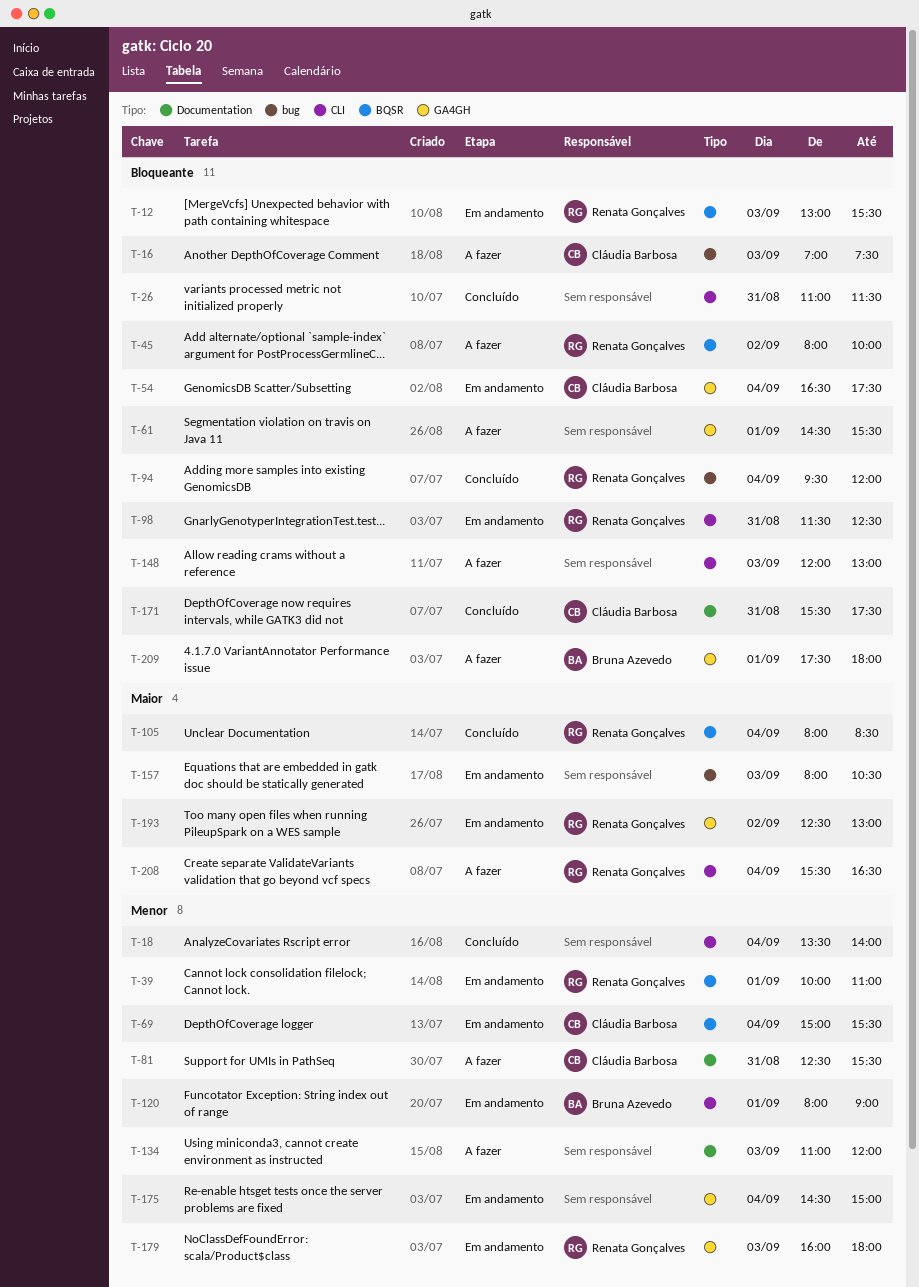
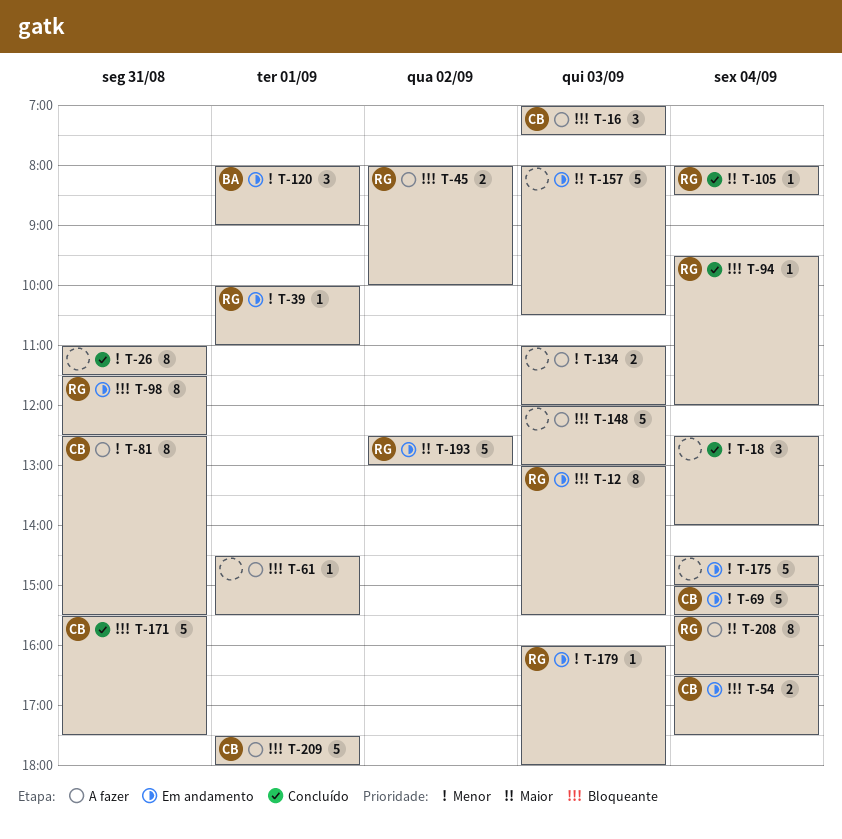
T-18, begins: 13:30 -> 12:30
T-26, priority: Bloqueante -> Menor
T-209, owner: Bruna Azevedo -> Cláudia Barbosa

